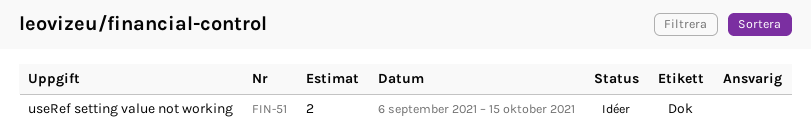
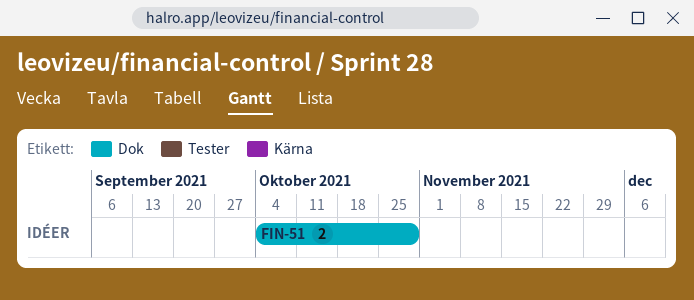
FIN-51, start: Sep 6 -> Oct 4
FIN-51, due: Oct 15 -> Oct 29

